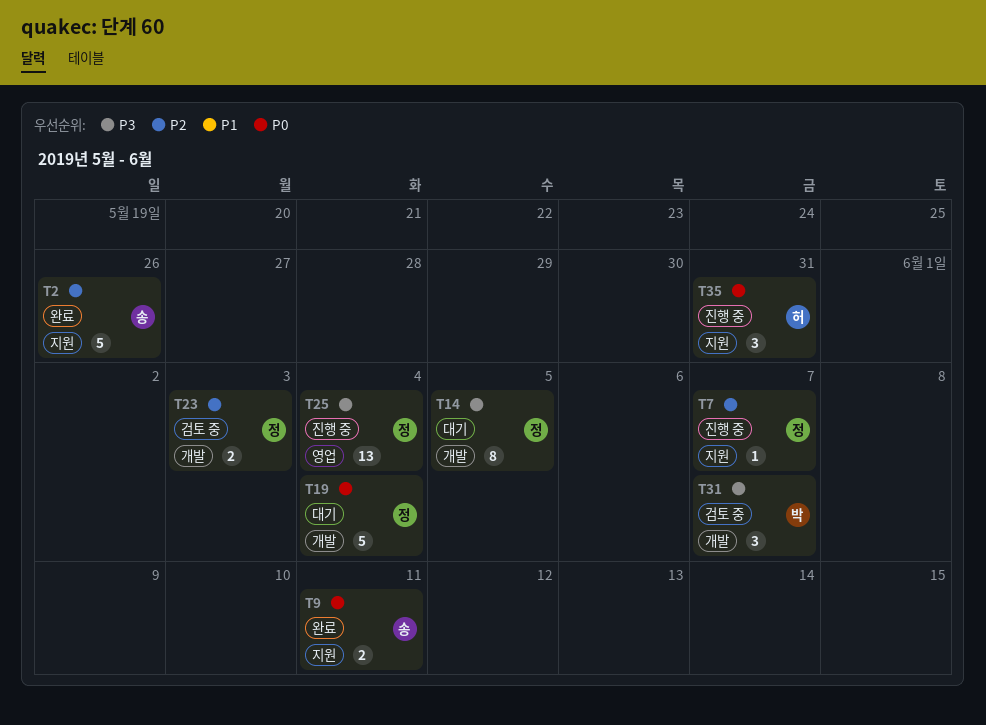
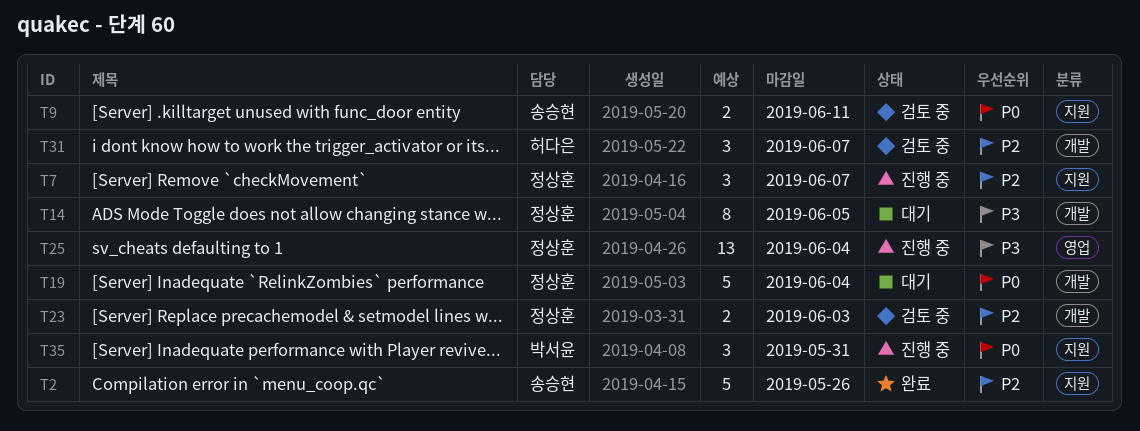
T7, estimate: 1 -> 3
T9, status: 완료 -> 검토 중
T31, owner: 박서윤 -> 허다은
T31, priority: P3 -> P2
T35, owner: 허다은 -> 박서윤

